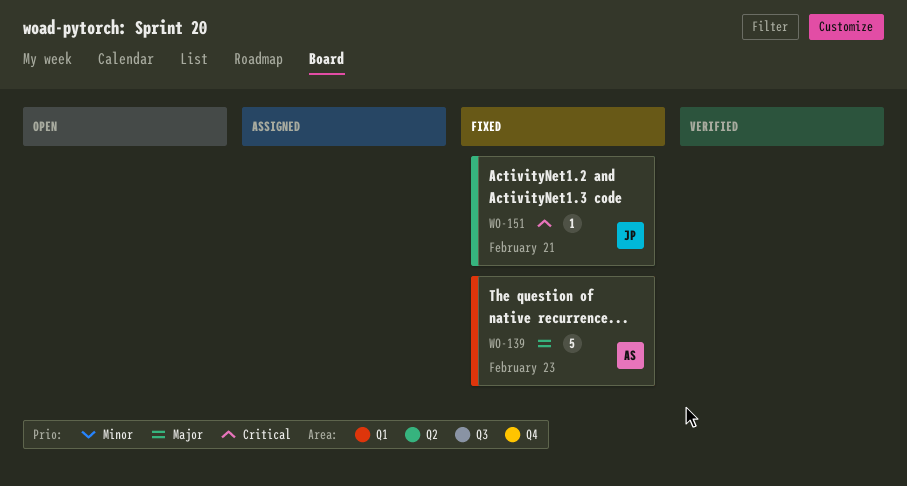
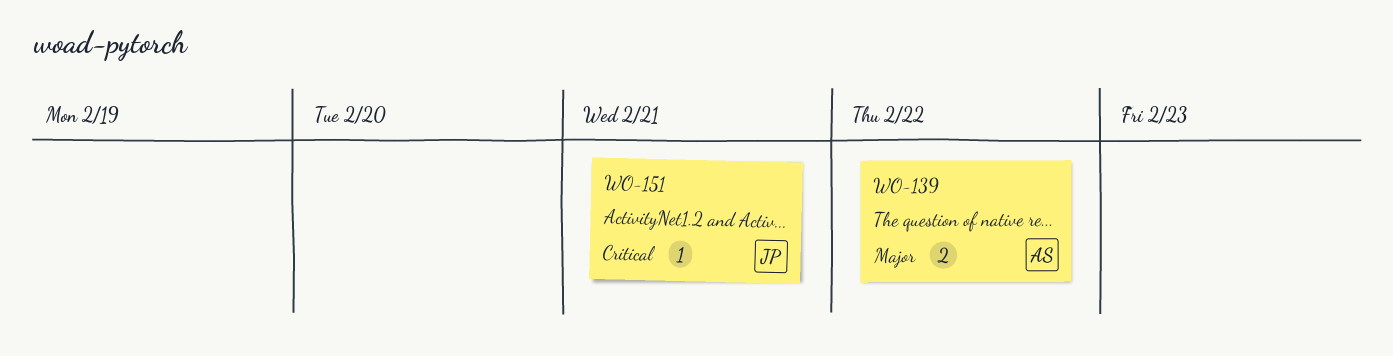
WO-139, estimate: 5 -> 2
WO-139, due: Feb 23 -> Feb 22

